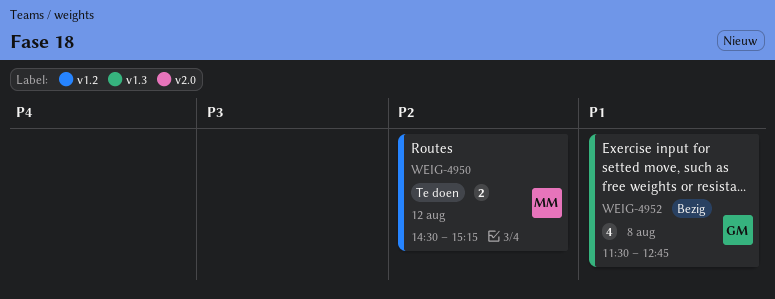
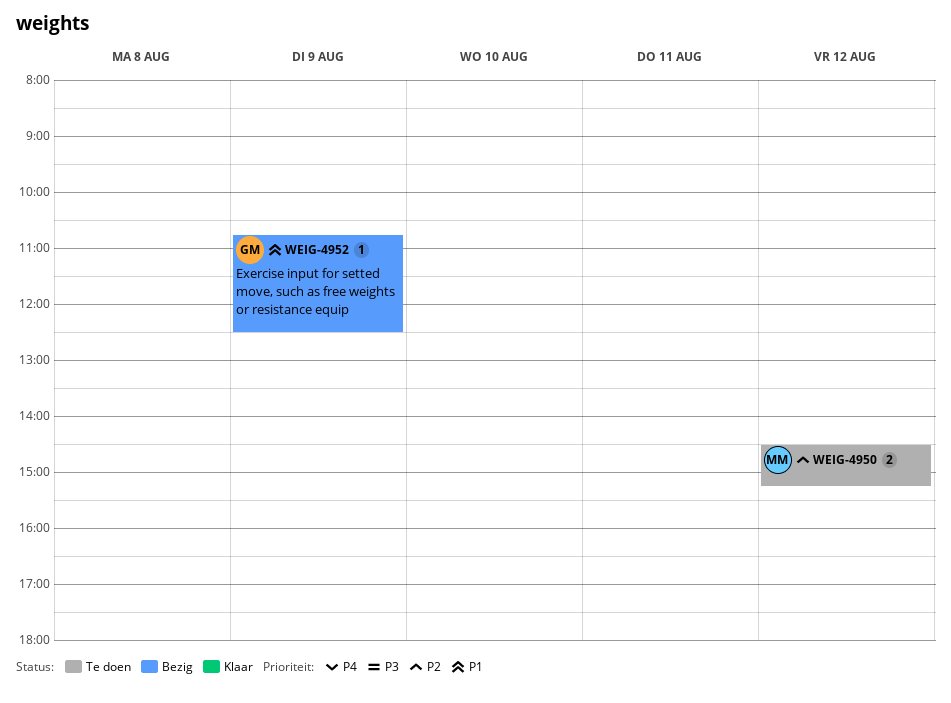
WEIG-4952, estimate: 4 -> 1
WEIG-4952, day: Aug 8 -> Aug 9
WEIG-4952, begins: 11:30 -> 10:45
WEIG-4952, ends: 12:45 -> 12:30

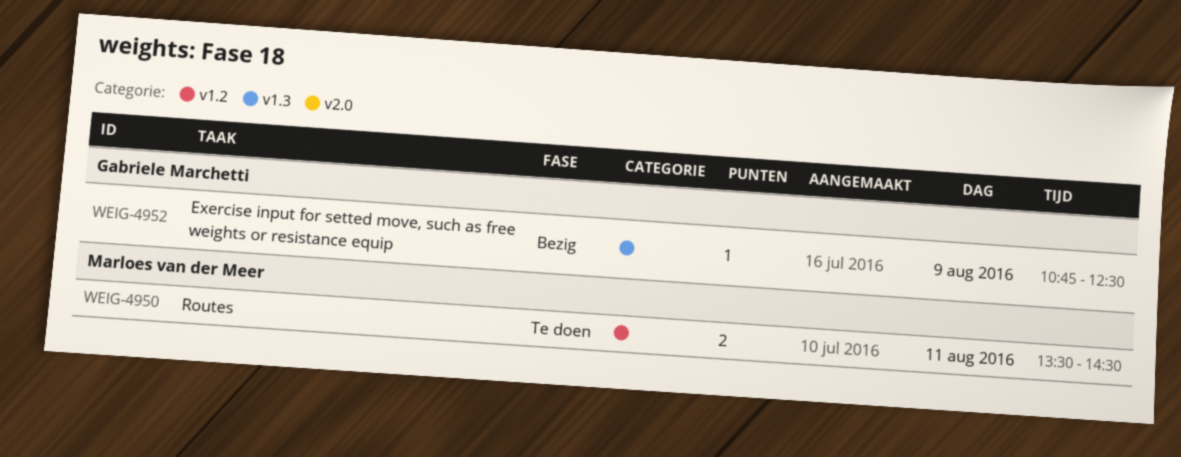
WEIG-4950, day: Aug 12 -> Aug 11
WEIG-4950, begins: 14:30 -> 13:30
WEIG-4950, ends: 15:15 -> 14:30

